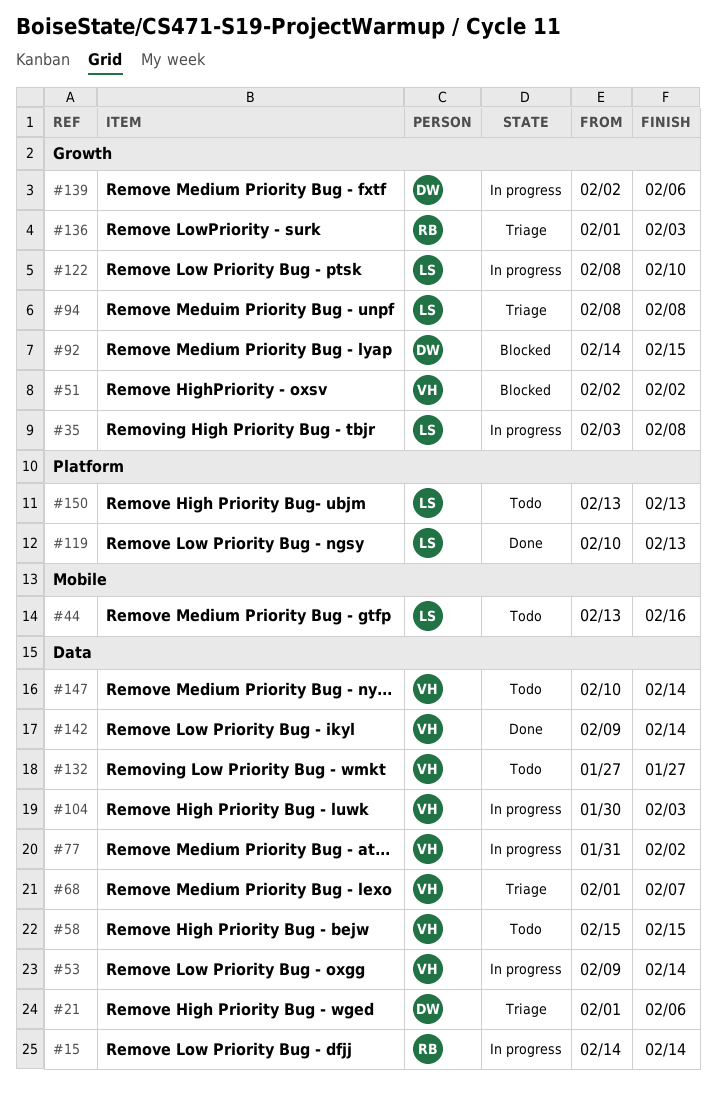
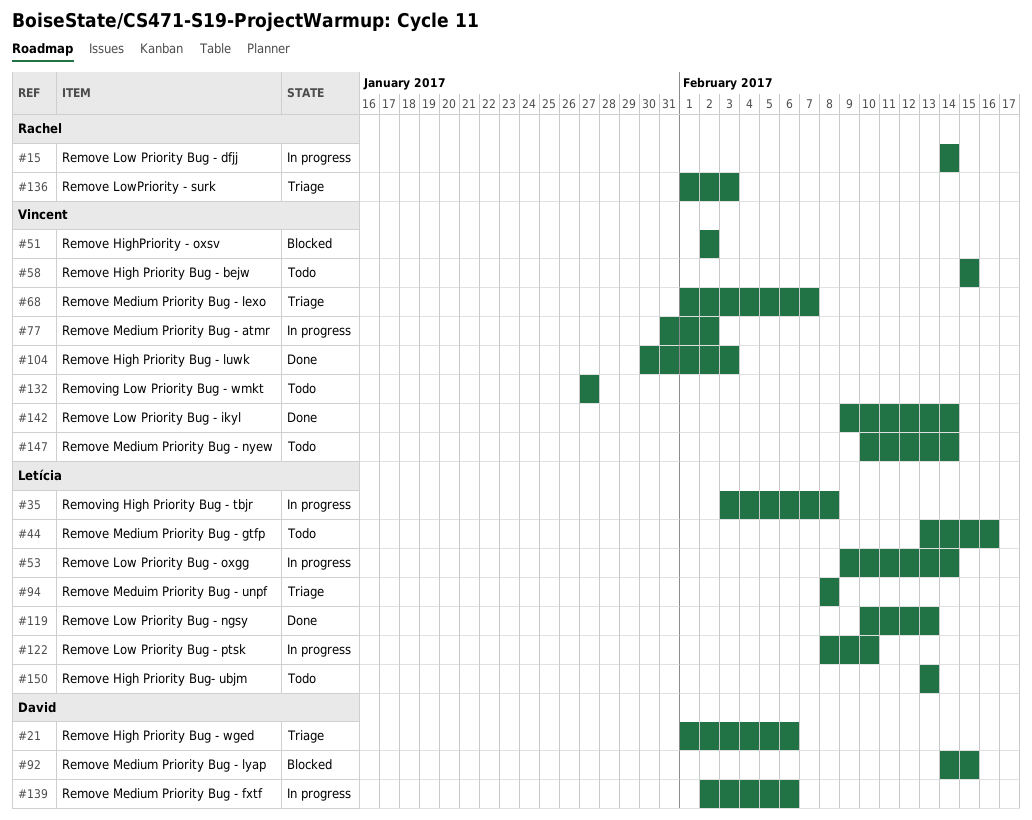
#53, owner: Vincent -> Letícia
#104, status: In progress -> Done

